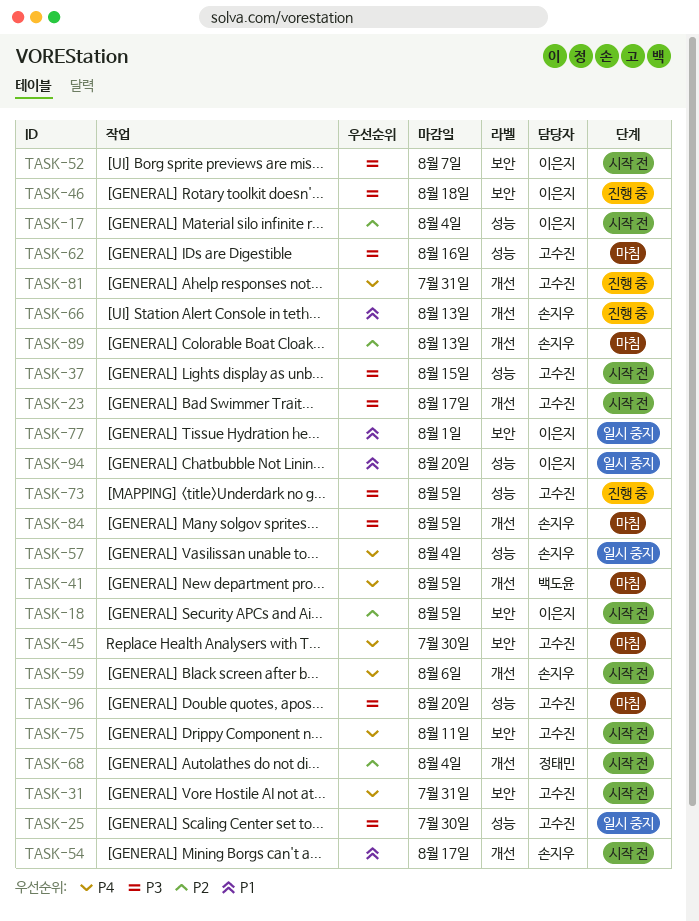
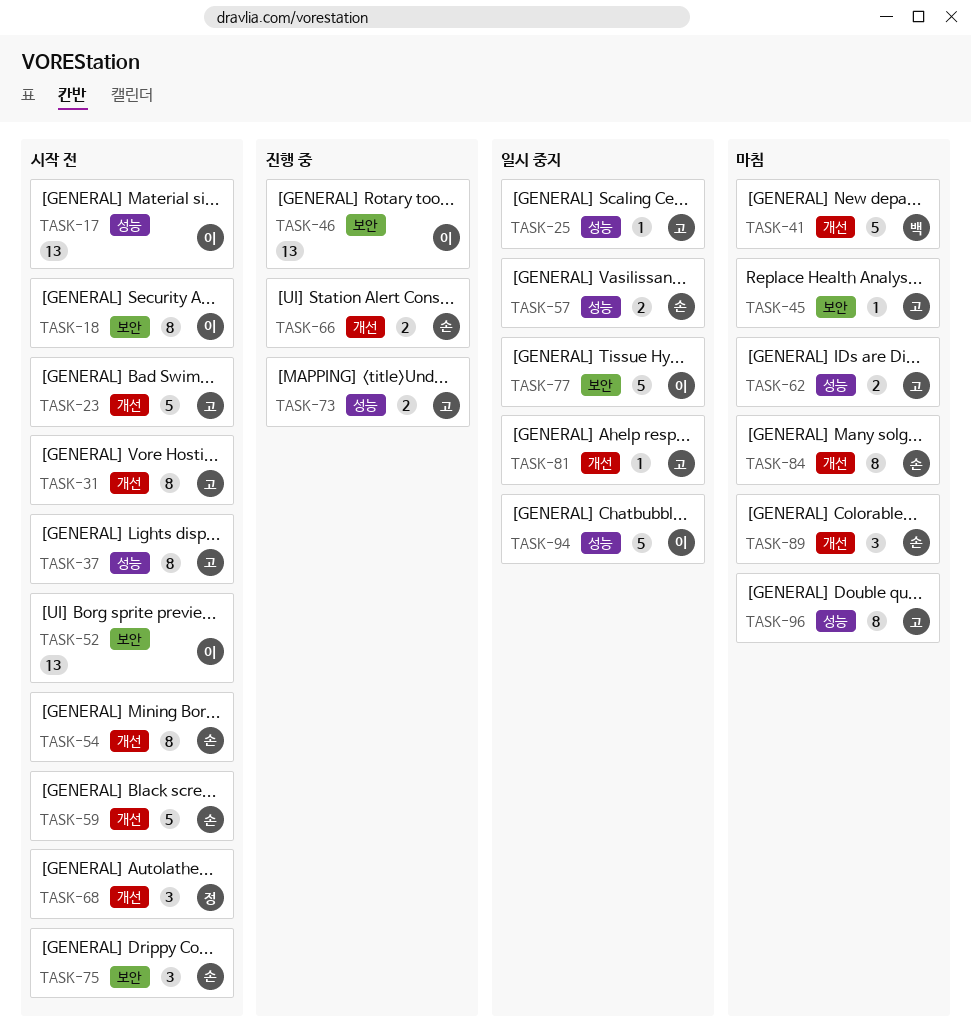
TASK-31, label: 보안 -> 개선
TASK-75, owner: 고수진 -> 손지우
TASK-81, status: 진행 중 -> 일시 중지

